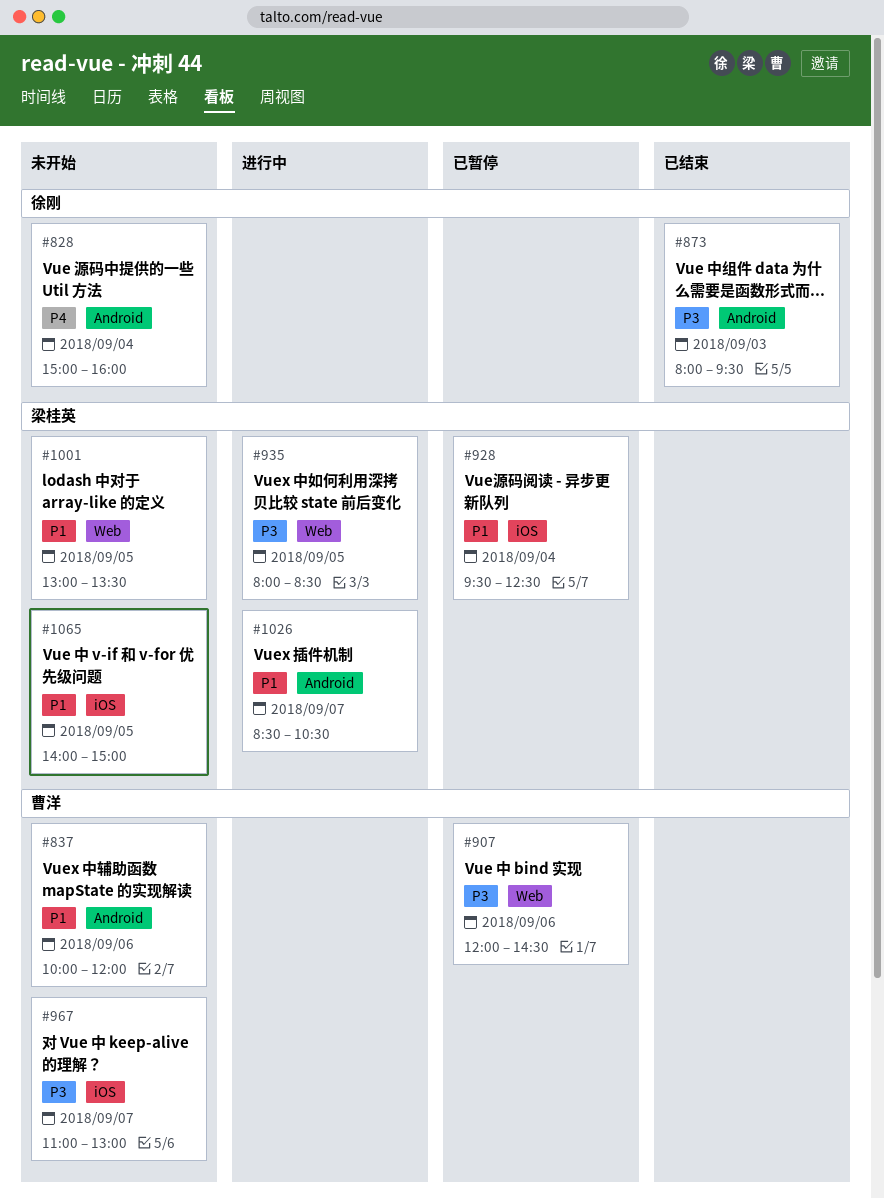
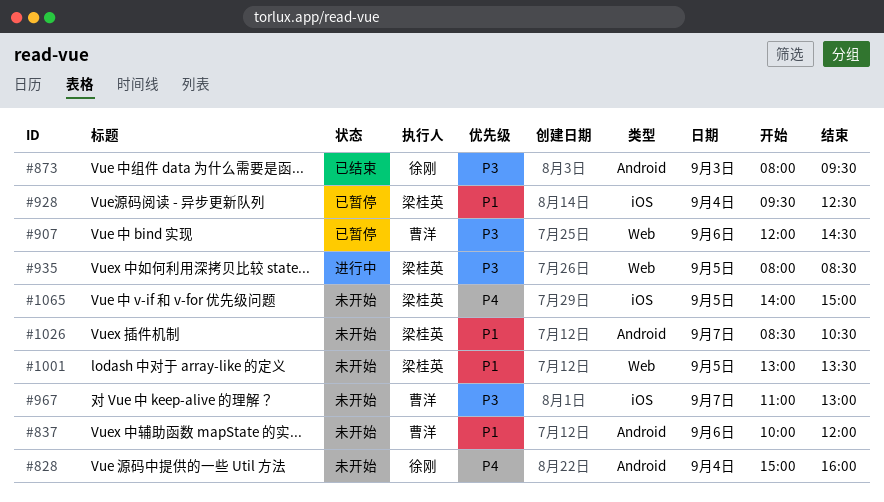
#1026, status: 进行中 -> 未开始
#1065, priority: P1 -> P4

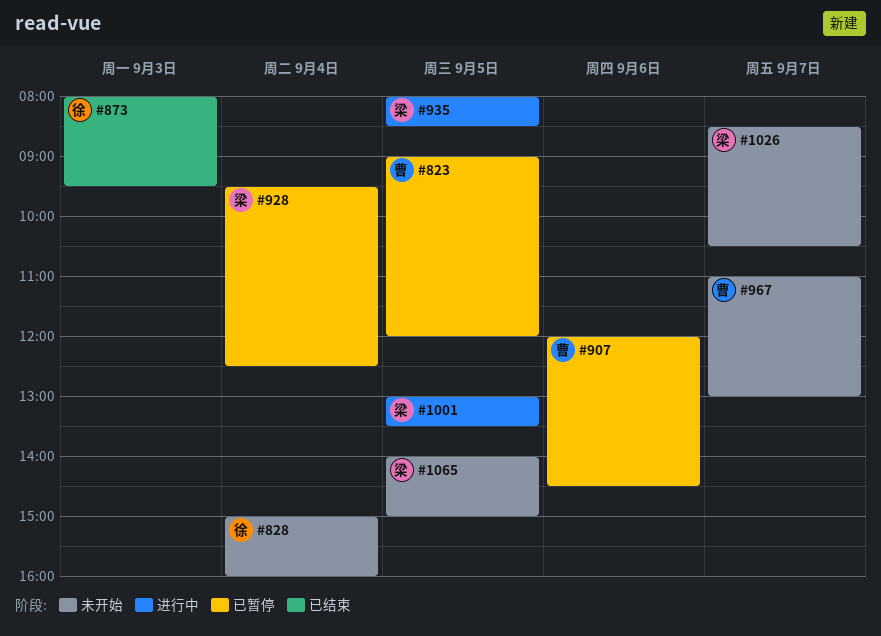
#823: none -> present
#837: present -> none
#1001, status: 未开始 -> 进行中

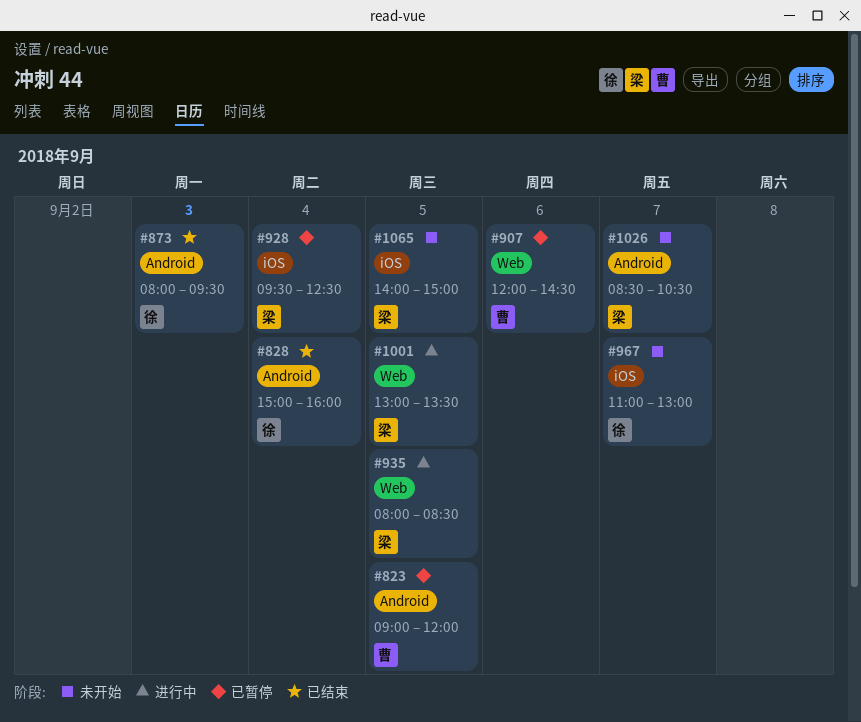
#828, status: 未开始 -> 已结束
#967, owner: 曹 -> 徐

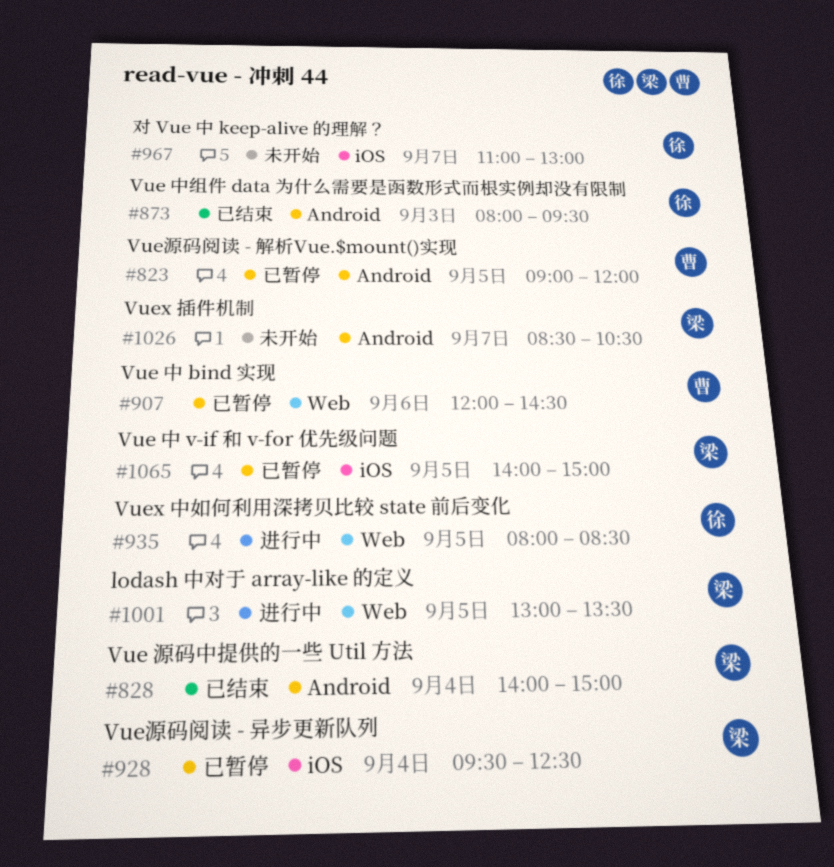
#828, owner: 徐 -> 梁
#828, begins: 15:00 -> 14:00
#828, ends: 16:00 -> 15:00
#935, owner: 梁 -> 徐
#1065, status: 未开始 -> 已暂停

